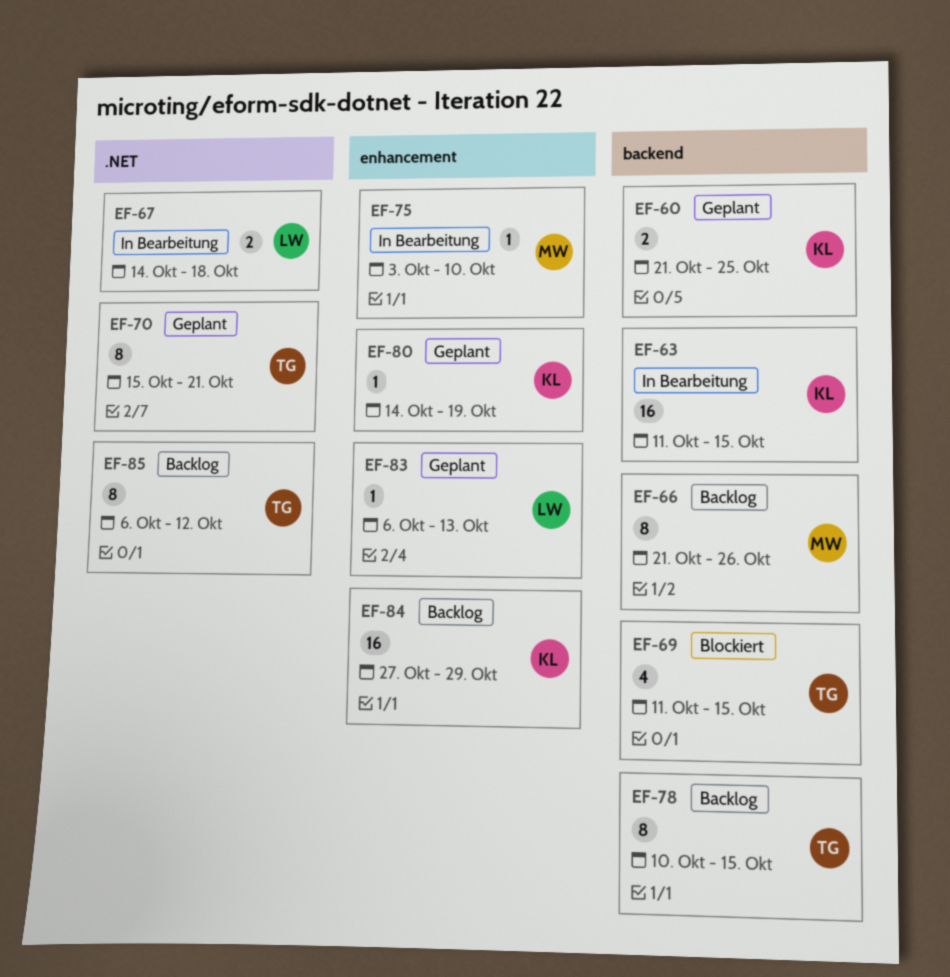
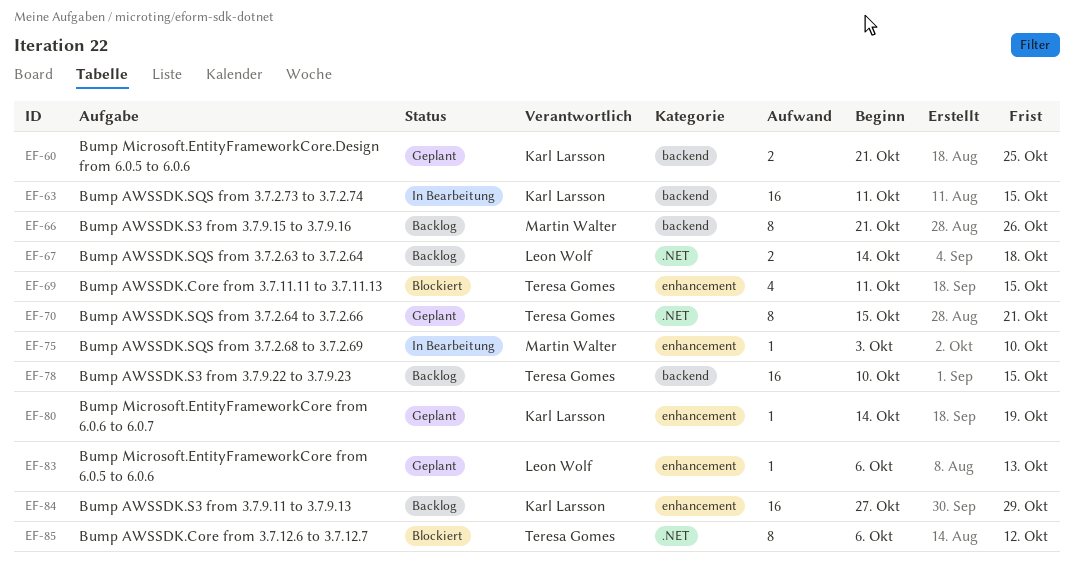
EF-67, status: In Bearbeitung -> Backlog
EF-69, label: backend -> enhancement
EF-78, estimate: 8 -> 16
EF-85, status: Backlog -> Blockiert

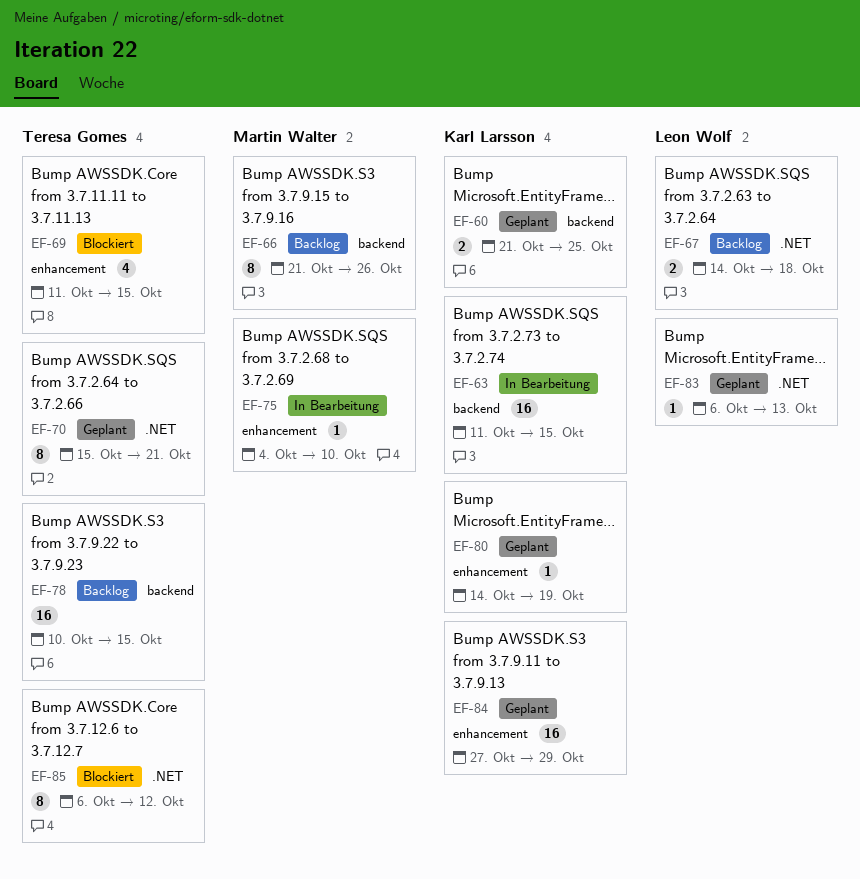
EF-75, start: Oct 3 -> Oct 4
EF-83, label: enhancement -> .NET
EF-84, status: Backlog -> Geplant

